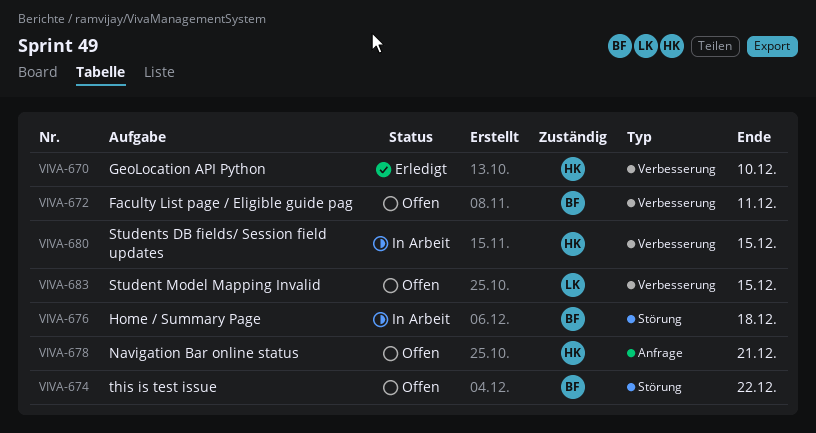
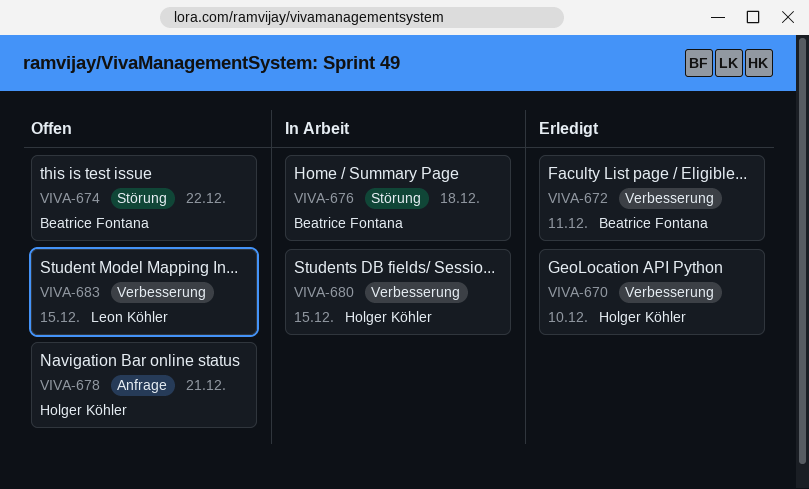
VIVA-672, status: Offen -> Erledigt

